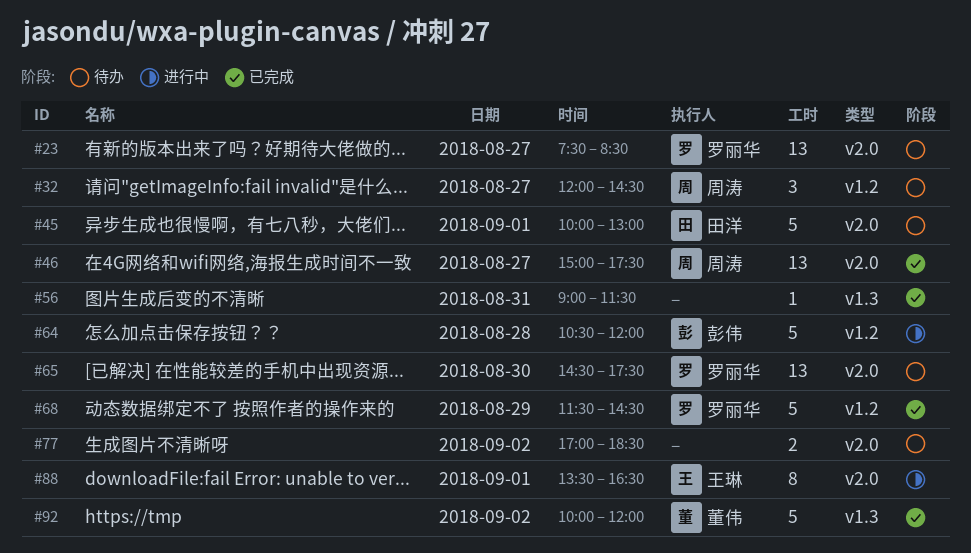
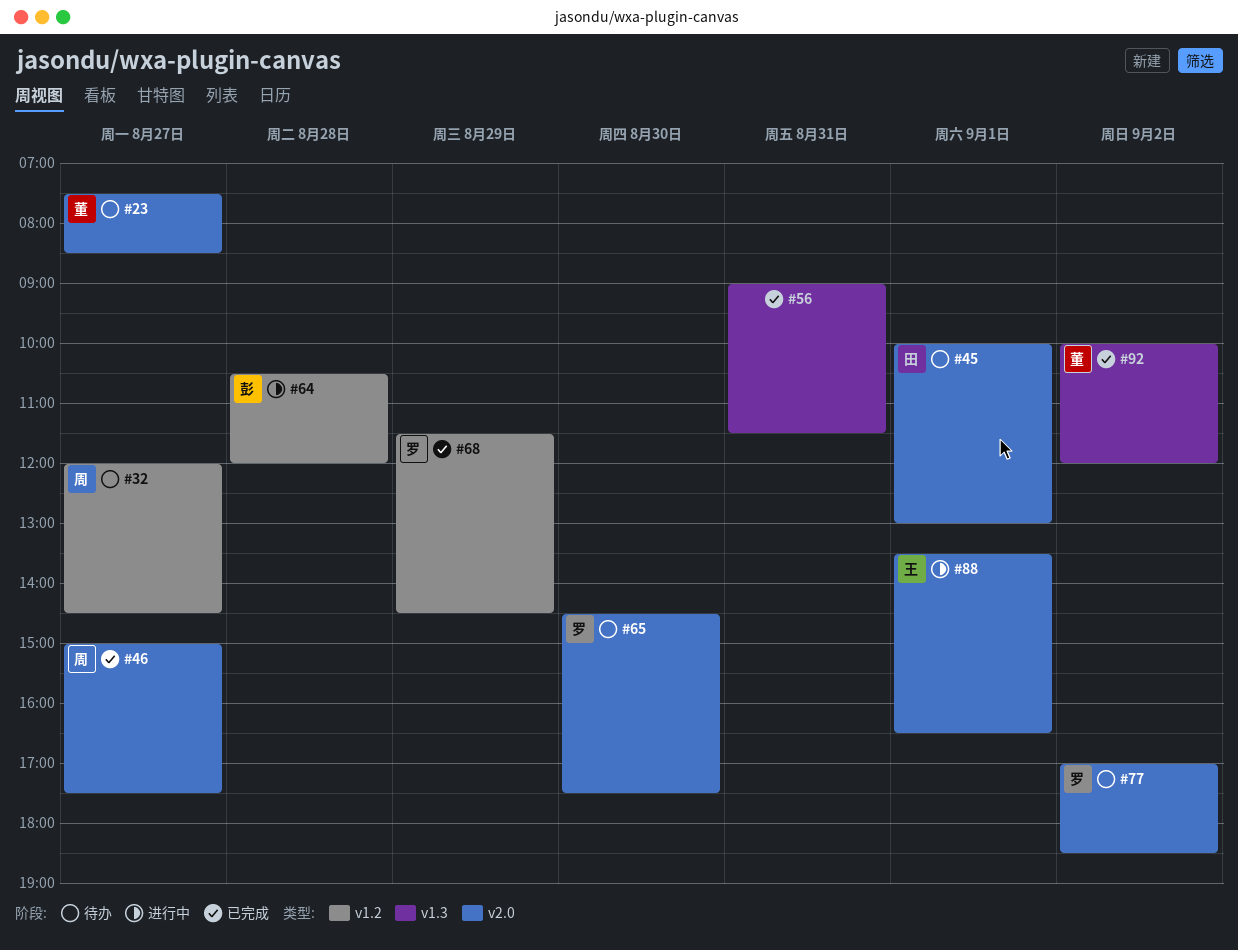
#23, owner: 罗丽华 -> 董伟
#77, owner: none -> 罗丽华

